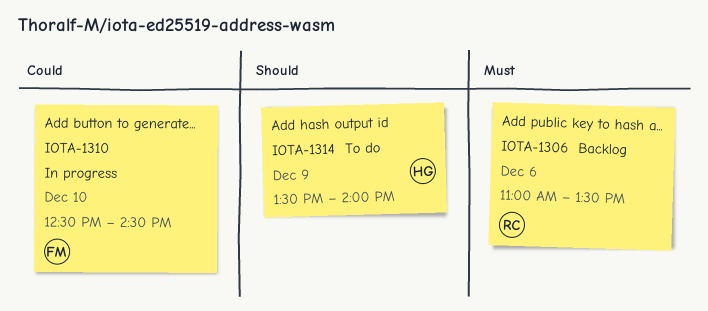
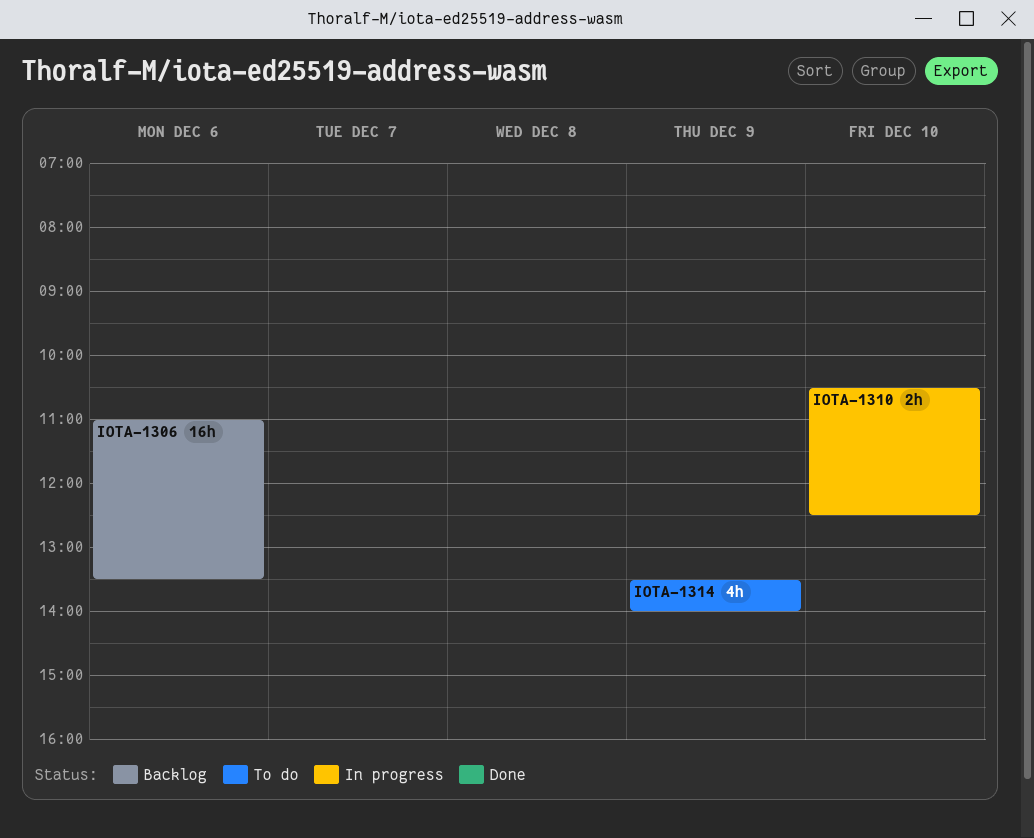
IOTA-1310, begins: 12:30 -> 10:30
IOTA-1310, ends: 14:30 -> 12:30

